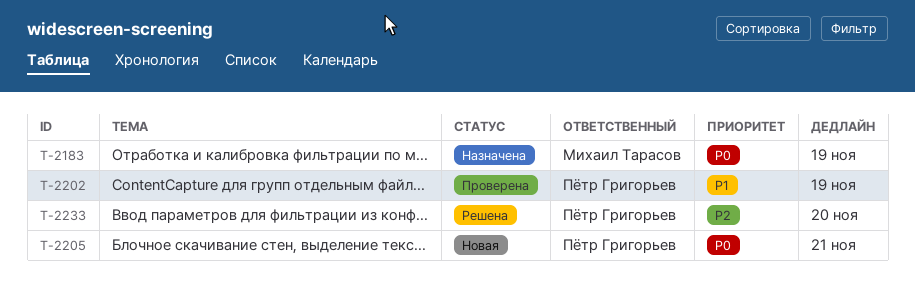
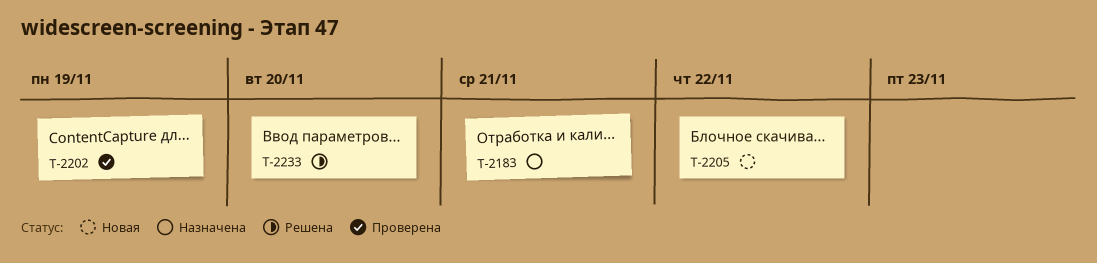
T-2183, due: Nov 19 -> Nov 21
T-2205, due: Nov 21 -> Nov 22

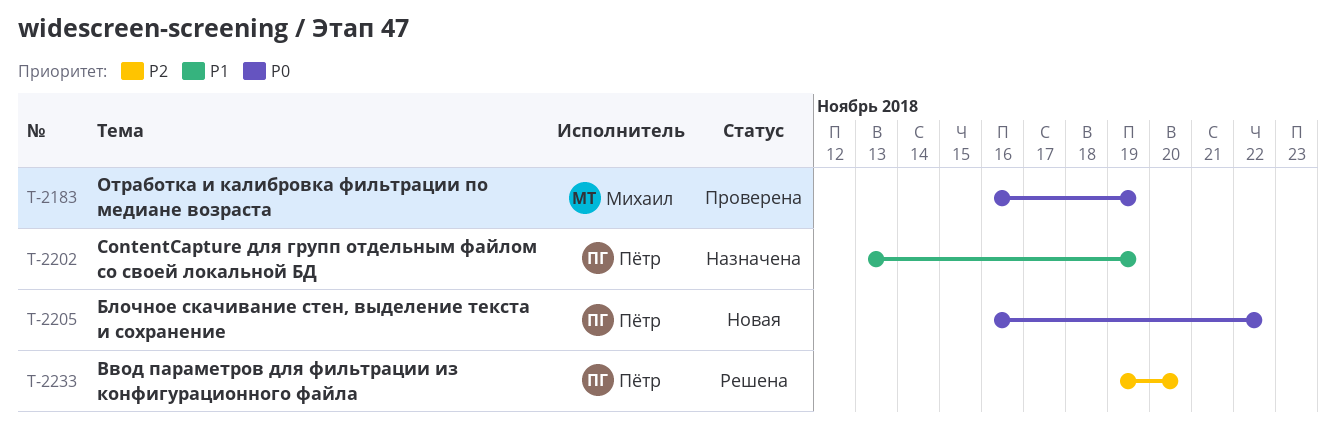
T-2183, status: Назначена -> Проверена
T-2183, due: Nov 21 -> Nov 19
T-2202, status: Проверена -> Назначена

